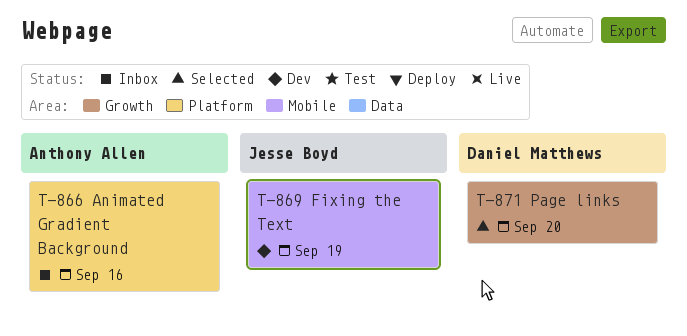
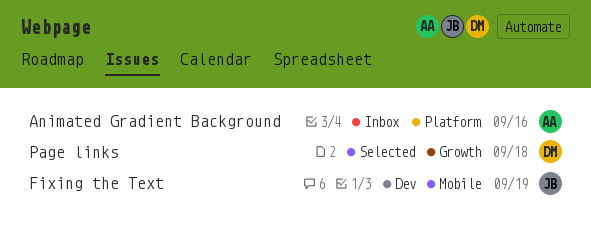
Page links, due: Sep 20 -> Sep 18

